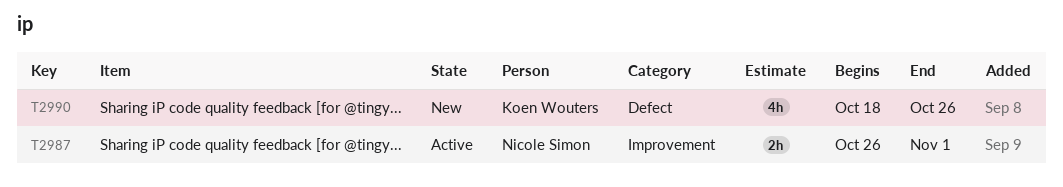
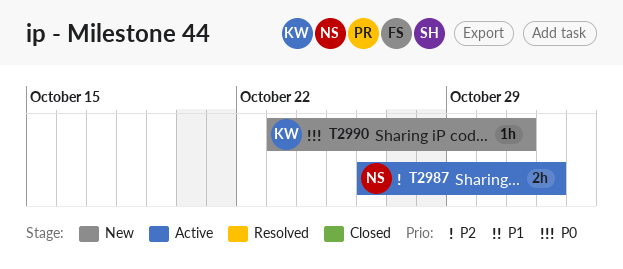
T2990, estimate: 4h -> 1h
T2990, start: Oct 18 -> Oct 23
T2990, due: Oct 26 -> Oct 31

